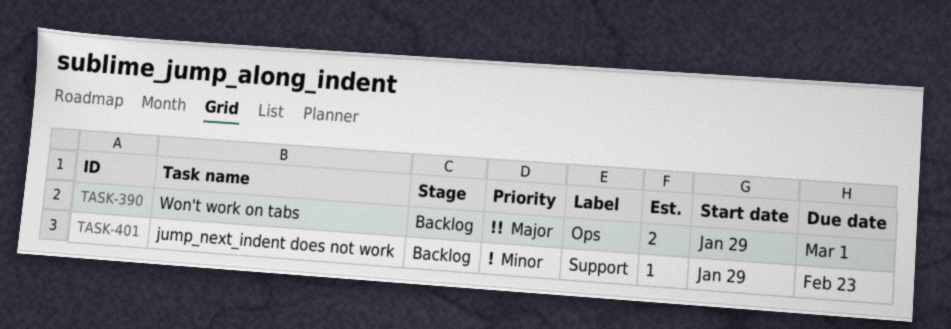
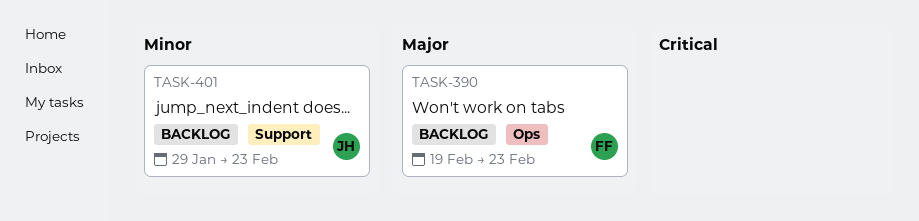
TASK-390, start: Jan 29 -> Feb 19
TASK-390, due: Mar 1 -> Feb 23

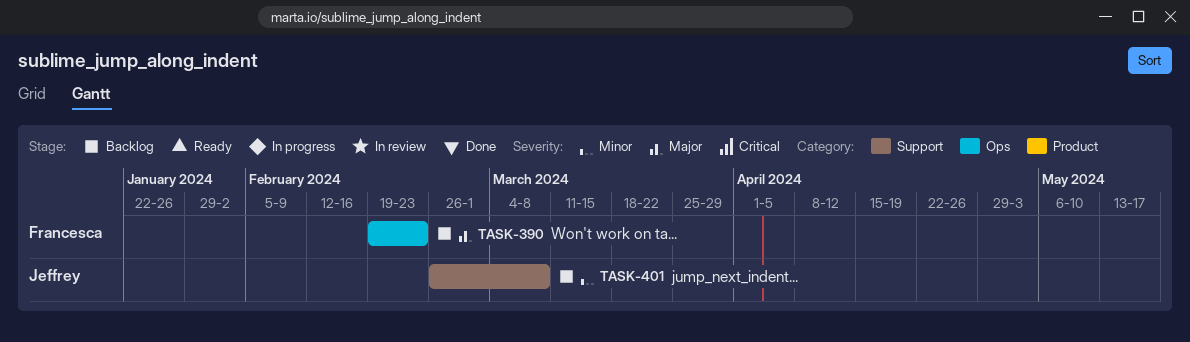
TASK-401, start: Jan 29 -> Feb 26
TASK-401, due: Feb 23 -> Mar 8

